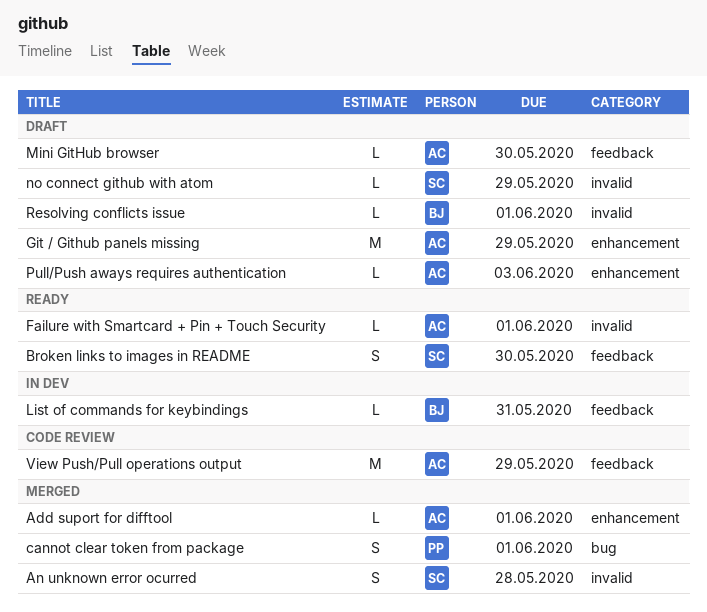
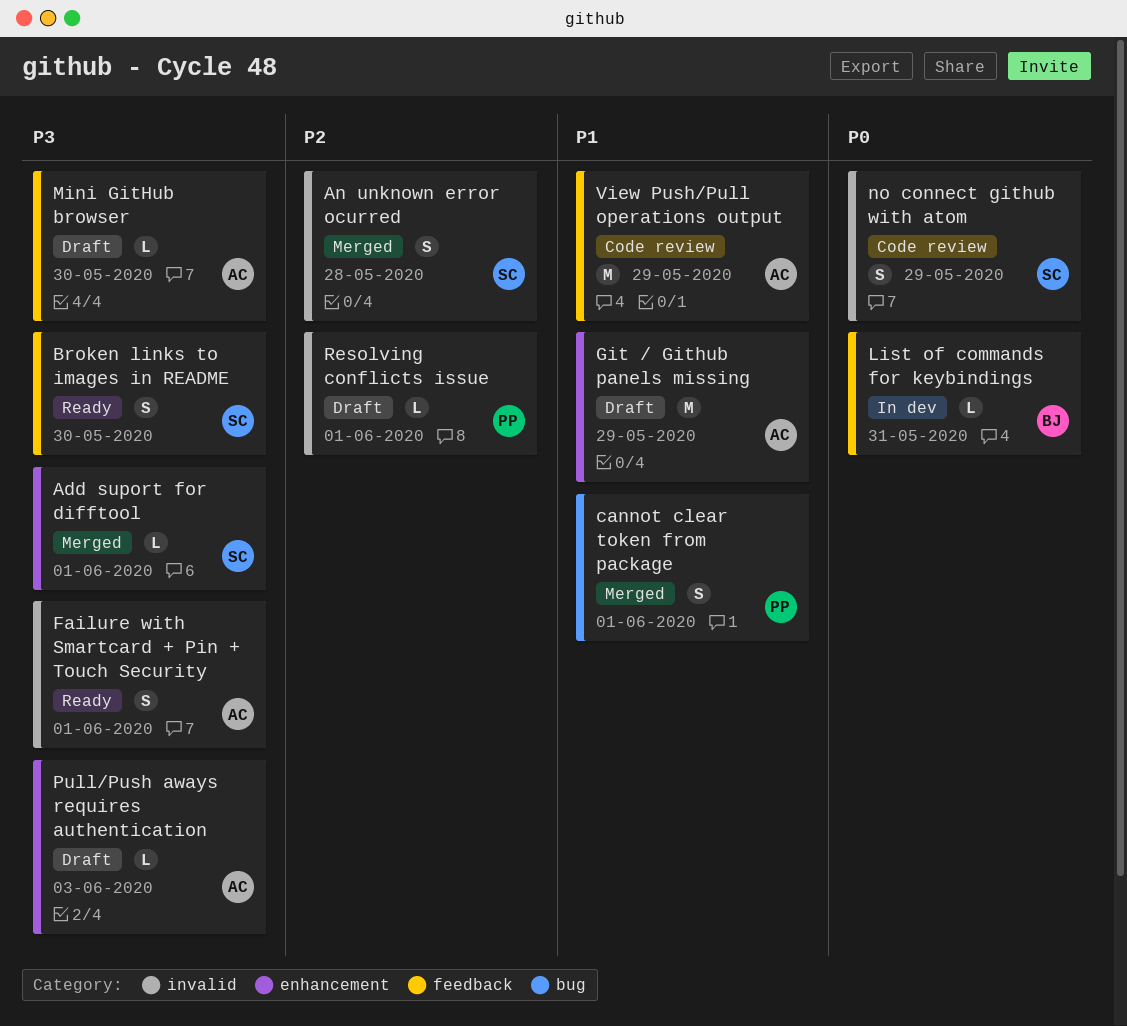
Add suport for difftool, owner: AC -> SC
Failure with Smartcard + Pin + Touch Security, estimate: L -> S
no connect github with atom, status: Draft -> Code review
no connect github with atom, estimate: L -> S
Resolving conflicts issue, owner: BJ -> PP

